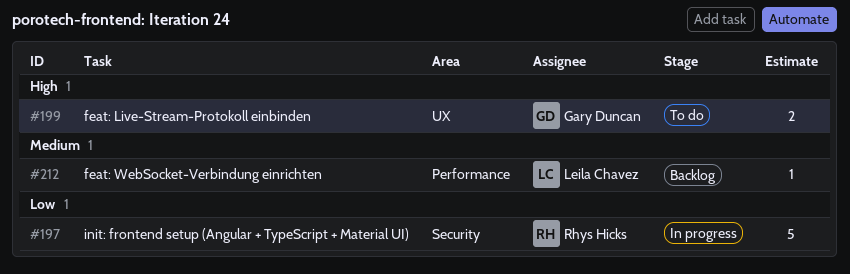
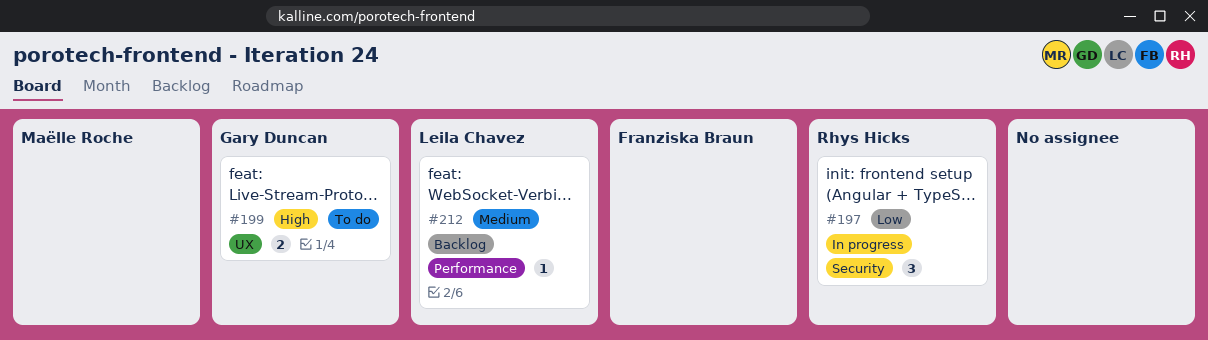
#197, estimate: 5 -> 3

